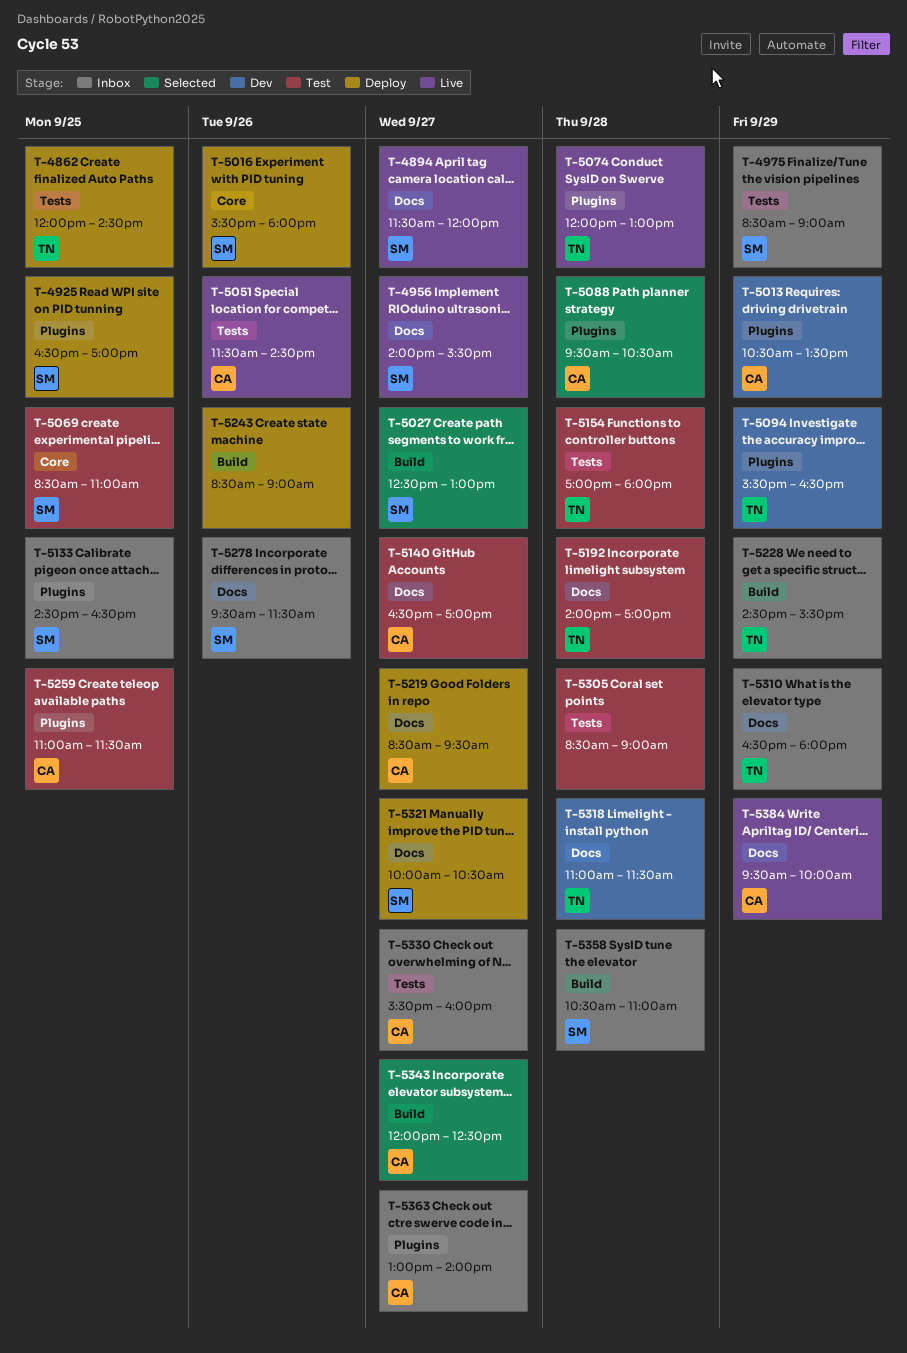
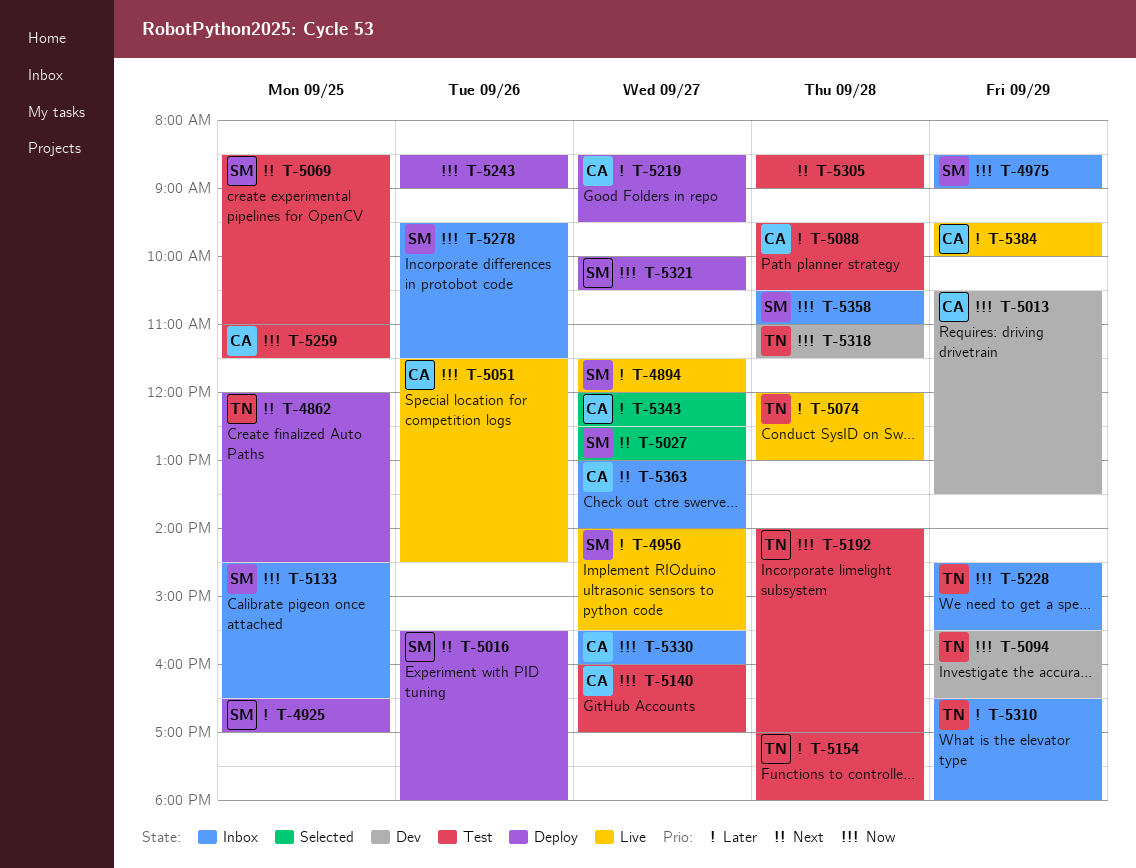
T-5088, status: Selected -> Test
T-5140, begins: 16:30 -> 16:00

